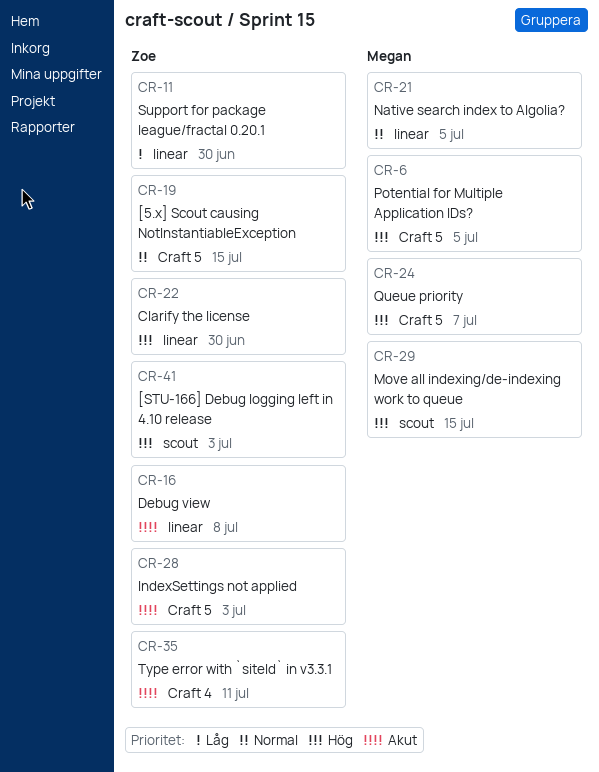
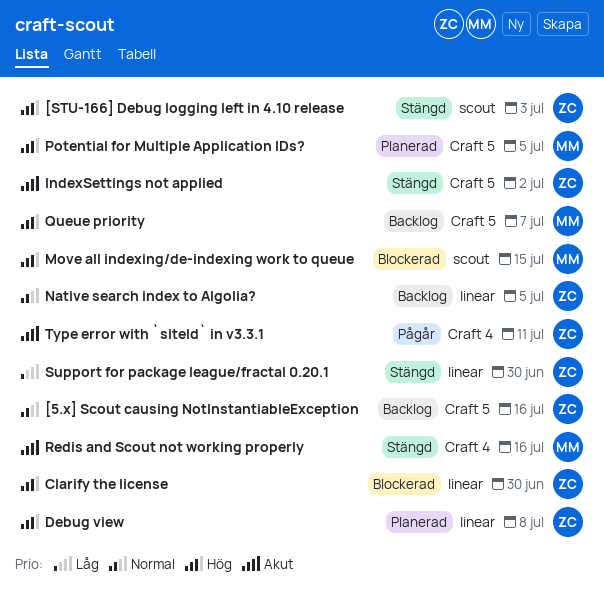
[5.x] Scout causing NotInstantiableException, due: Jul 15 -> Jul 16
Debug view, priority: Akut -> Hög
IndexSettings not applied, due: Jul 3 -> Jul 2
Native search index to Algolia?, owner: Megan -> Zoe
Redis and Scout not working properly: none -> present

